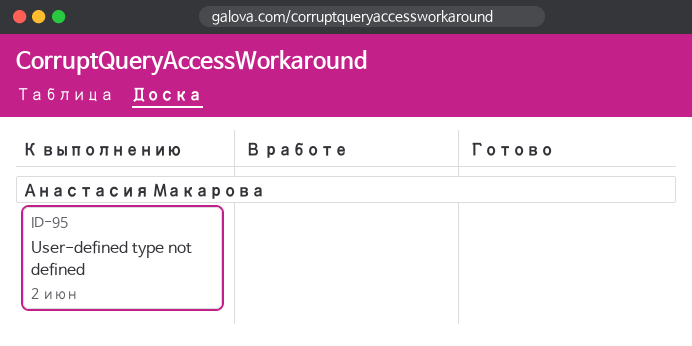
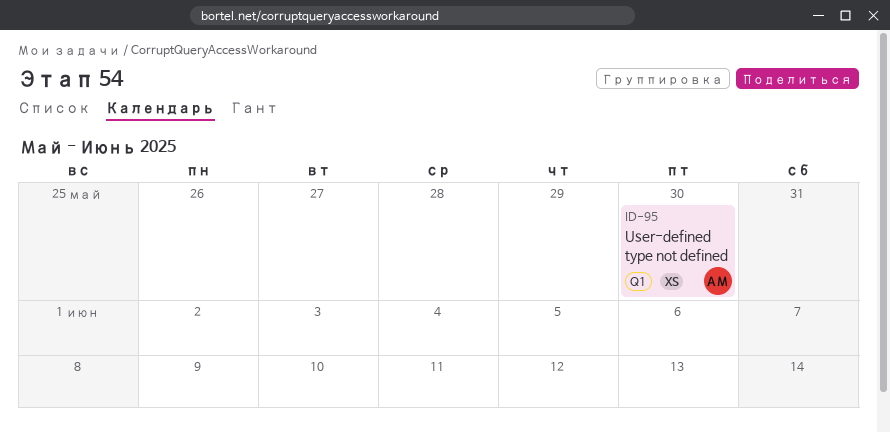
ID-95, due: Jun 2 -> May 30

